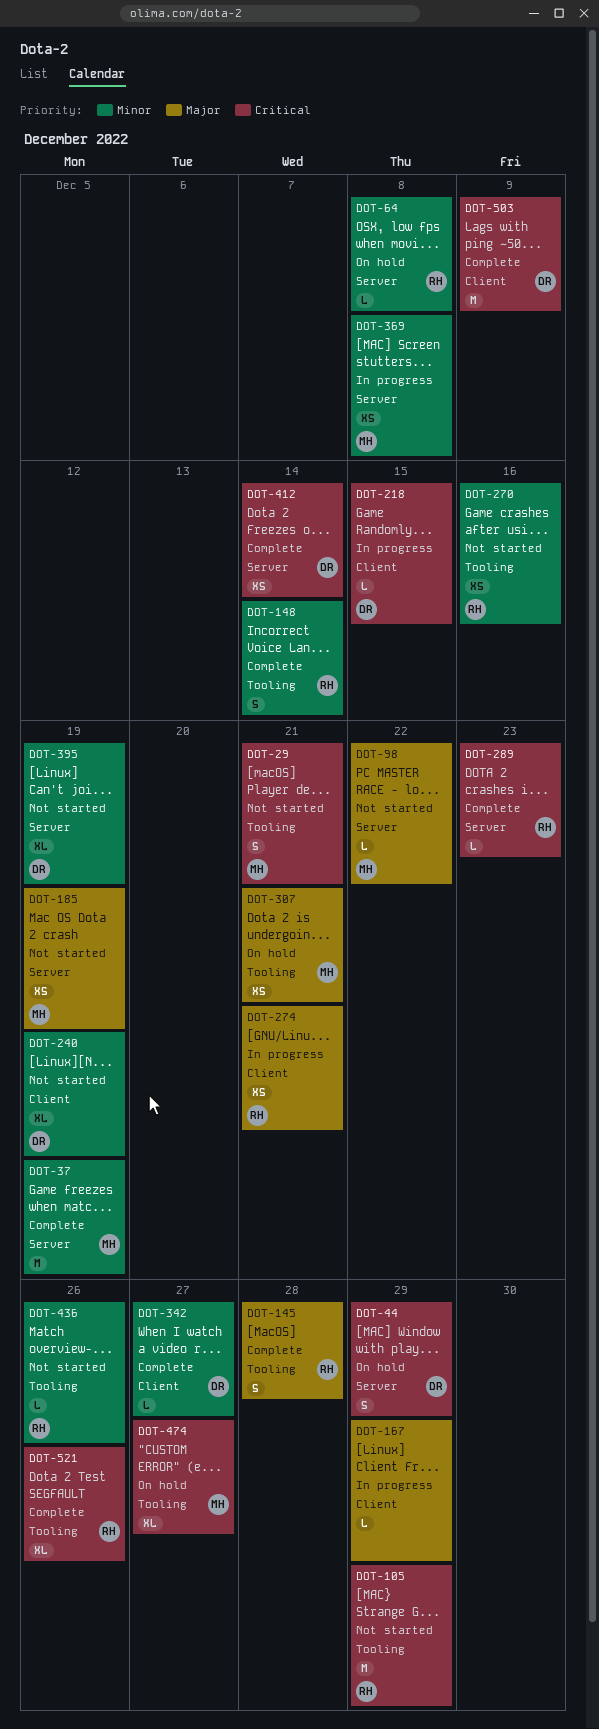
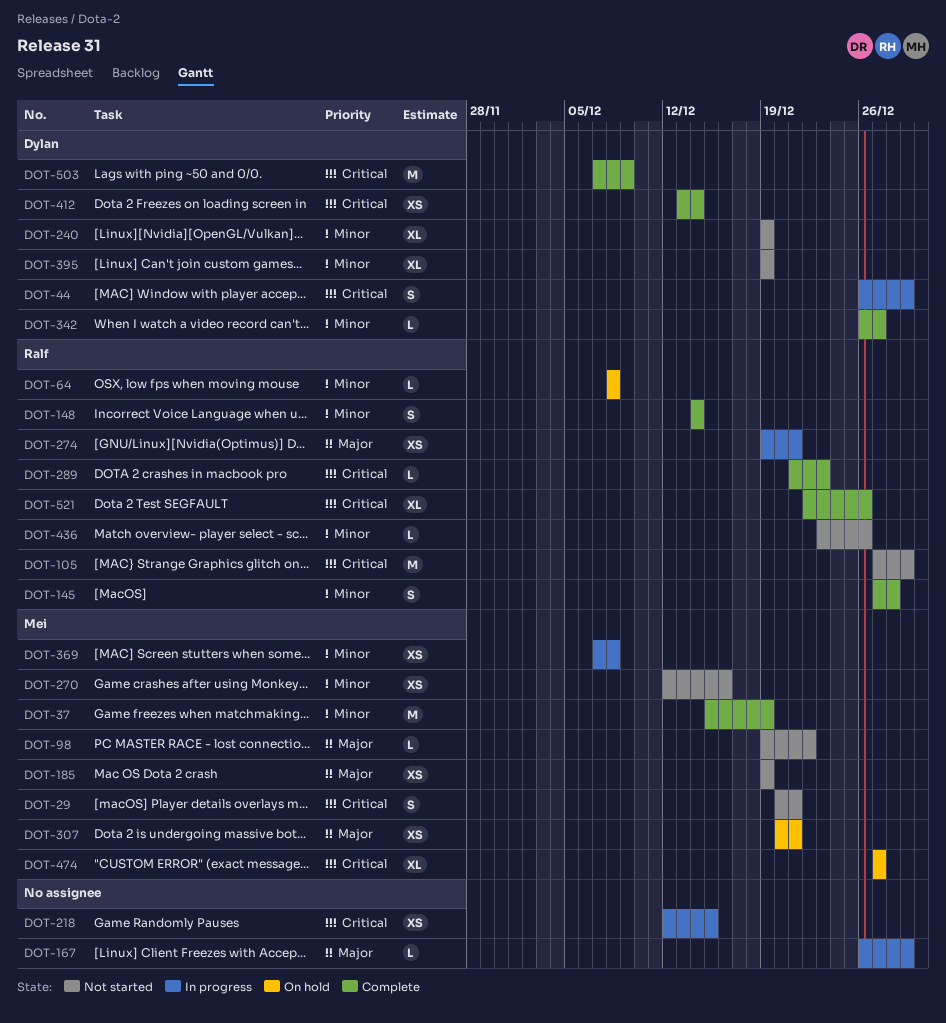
DOT-44, status: On hold -> In progress
DOT-145, priority: Major -> Minor
DOT-218, owner: Dylan -> none
DOT-218, estimate: L -> XS
DOT-270, owner: Ralf -> Mei

